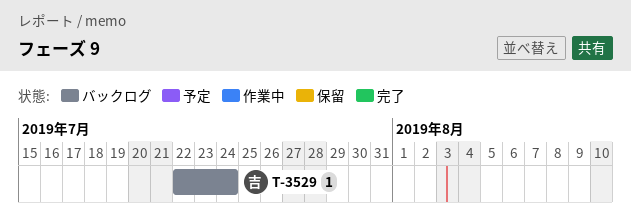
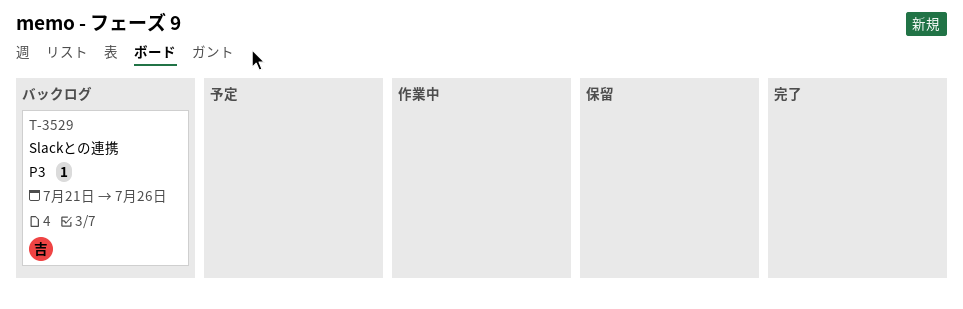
T-3529, start: Jul 22 -> Jul 21
T-3529, due: Jul 24 -> Jul 26

